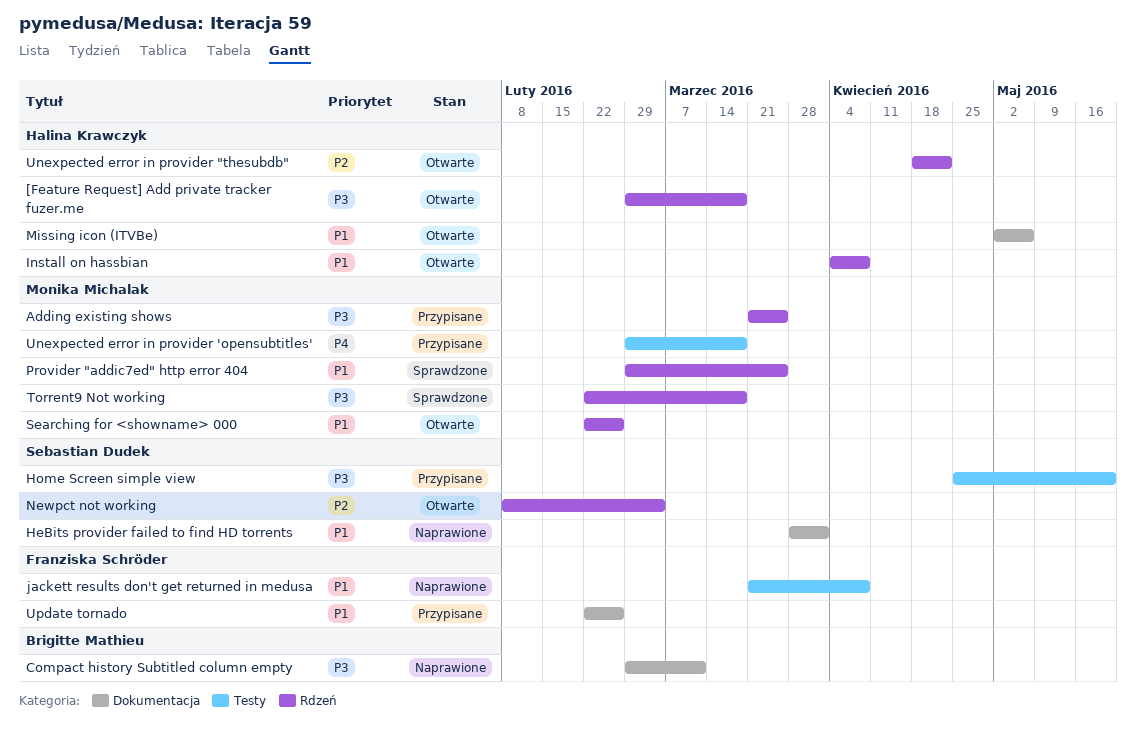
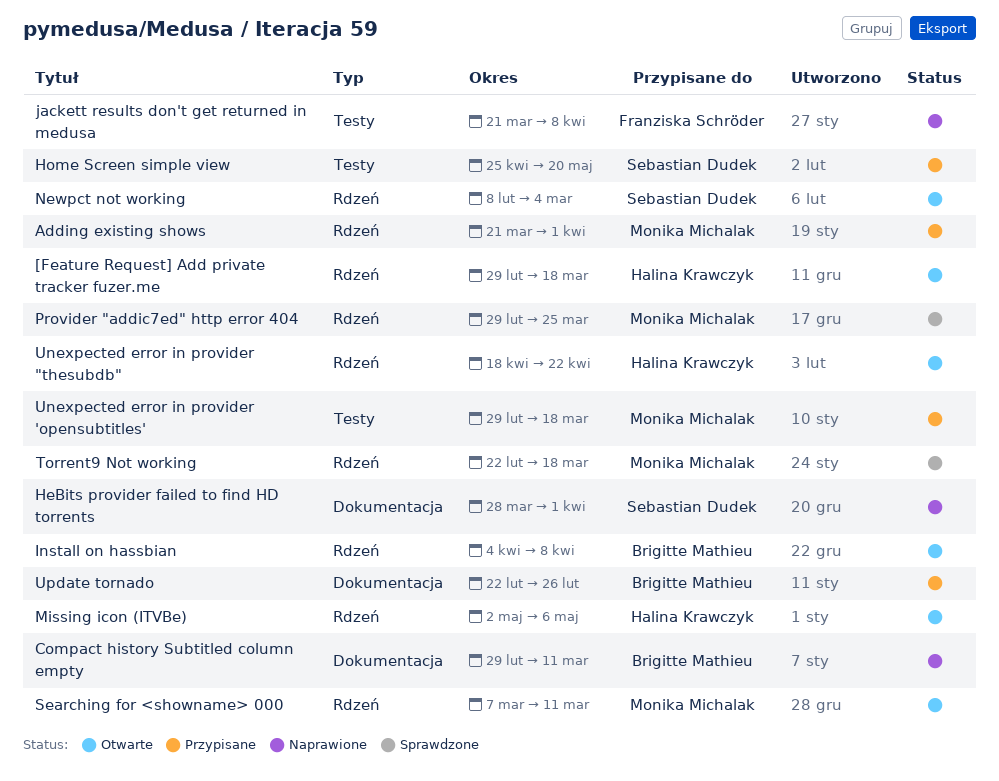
Adding existing shows, due: Mar 25 -> Apr 1
Install on hassbian, owner: Halina Krawczyk -> Brigitte Mathieu
Missing icon (ITVBe), label: Dokumentacja -> Rdzeń
Searching for <showname> 000, start: Feb 22 -> Mar 7
Searching for <showname> 000, due: Feb 26 -> Mar 11
Update tornado, owner: Franziska Schröder -> Brigitte Mathieu

